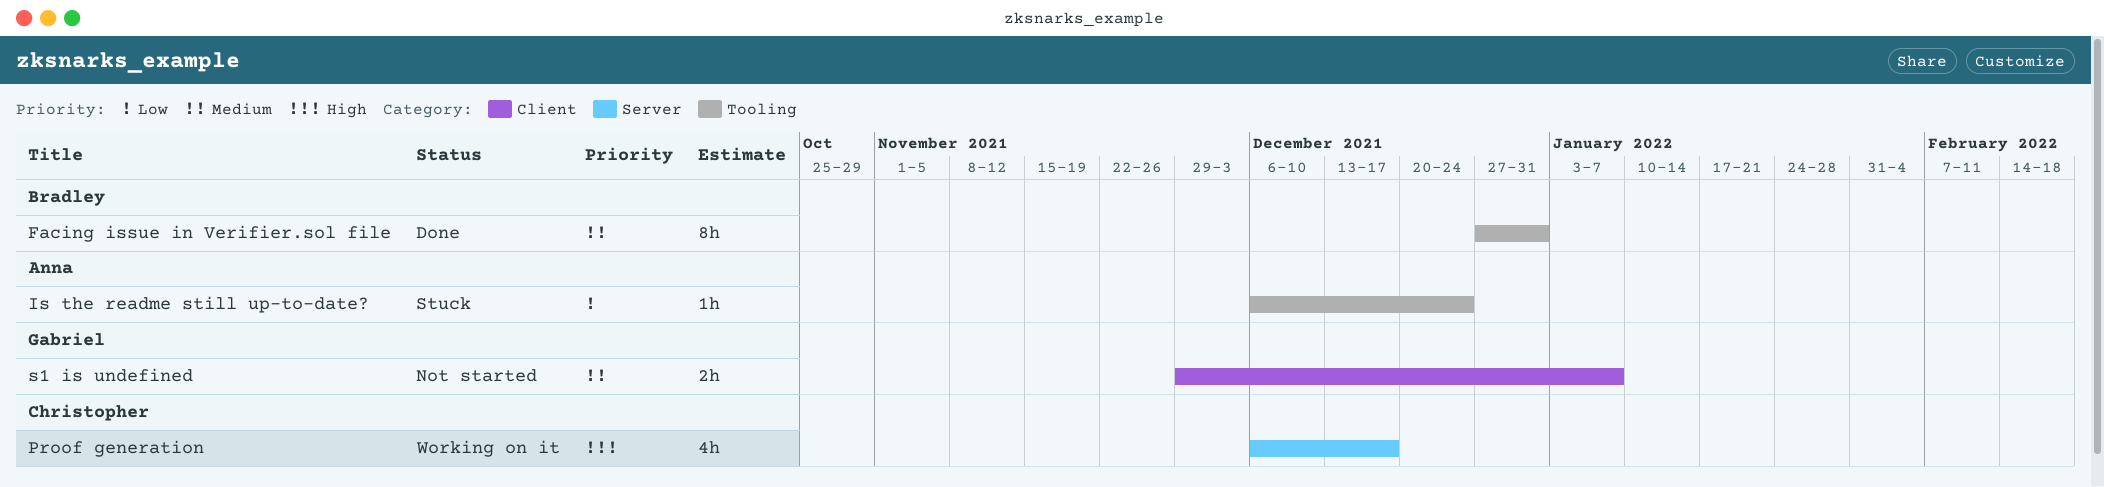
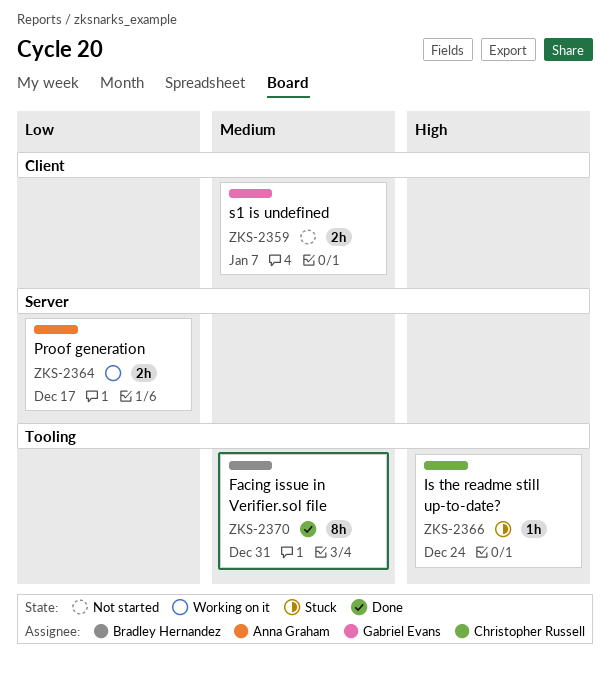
Is the readme still up-to-date?, owner: Anna Graham -> Christopher Russell
Is the readme still up-to-date?, priority: Low -> High
Proof generation, owner: Christopher Russell -> Anna Graham
Proof generation, priority: High -> Low
Proof generation, estimate: 4h -> 2h

